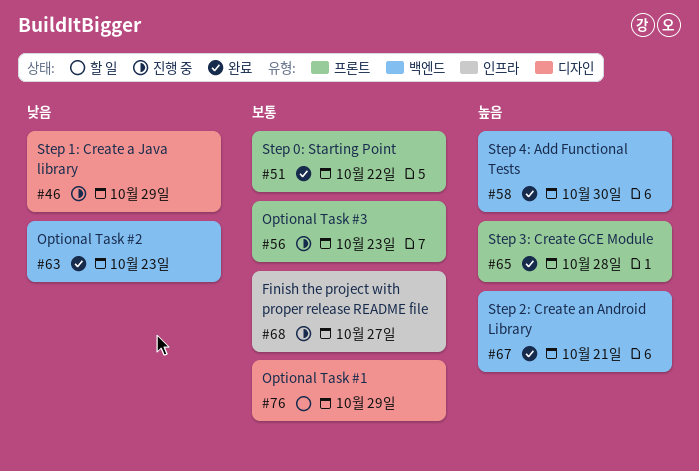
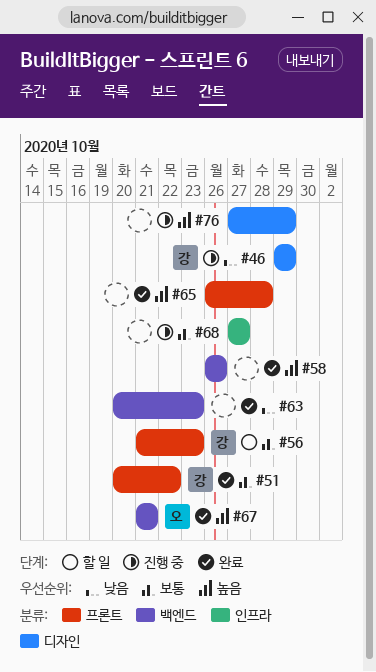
#56, status: 진행 중 -> 할 일
#58, due: Oct 30 -> Oct 26
#76, status: 할 일 -> 진행 중
#76, priority: 보통 -> 높음

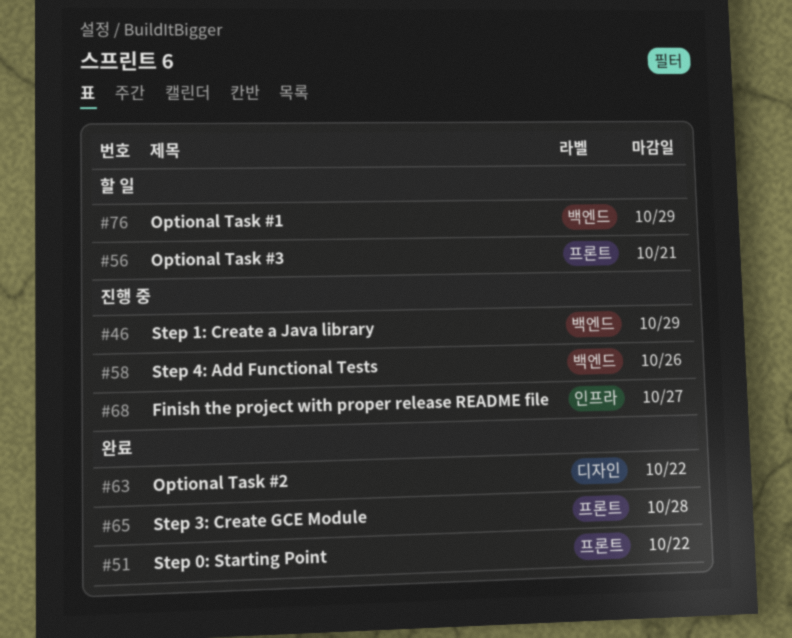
#46, label: 디자인 -> 백엔드
#56, due: Oct 23 -> Oct 21
#58, status: 완료 -> 진행 중
#63, label: 백엔드 -> 디자인
#63, due: Oct 23 -> Oct 22
#67: present -> none
#76, status: 진행 중 -> 할 일
#76, label: 디자인 -> 백엔드

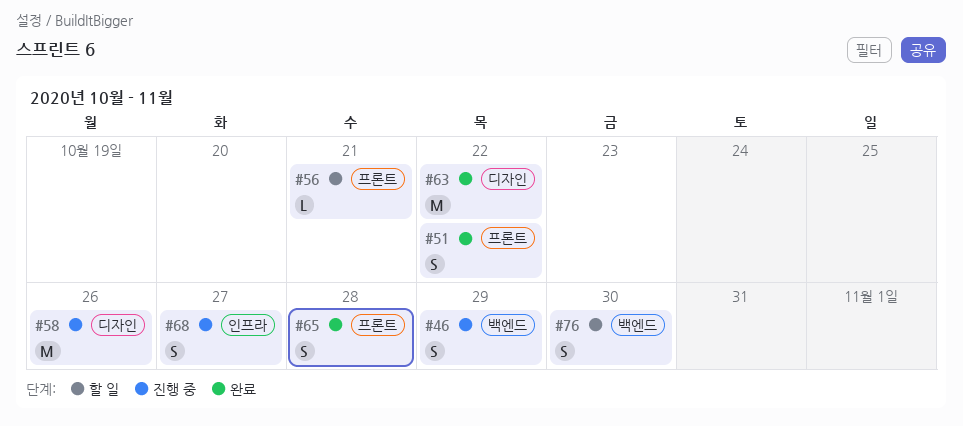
#58, label: 백엔드 -> 디자인
#76, due: Oct 29 -> Oct 30

